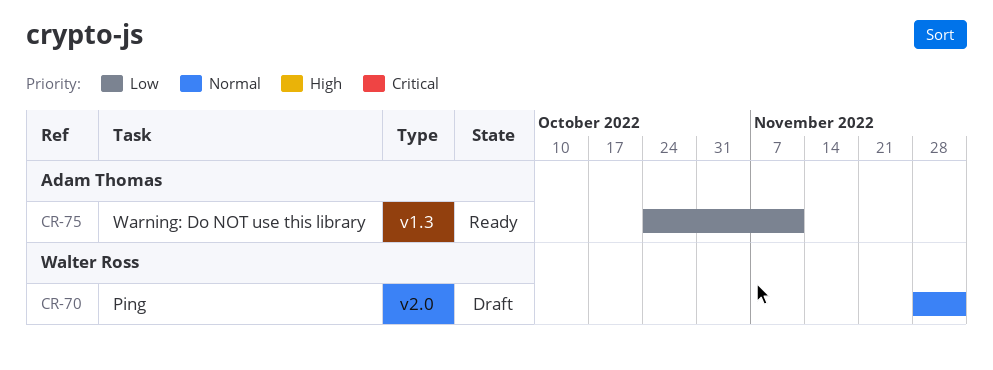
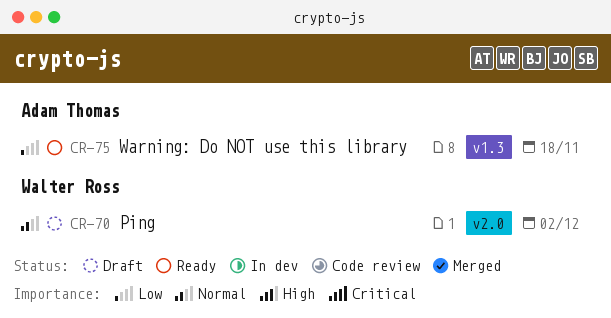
CR-75, due: Nov 11 -> Nov 18

